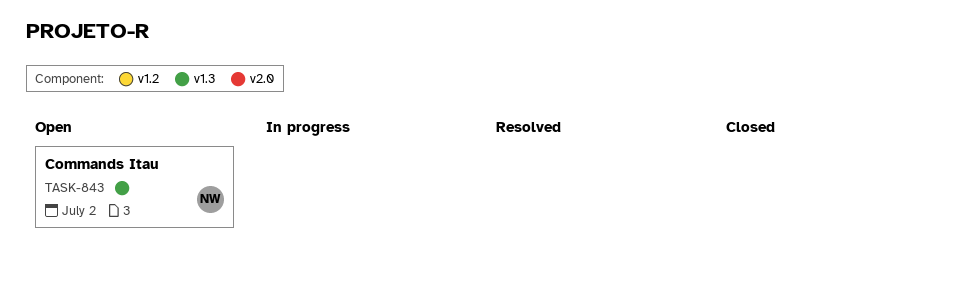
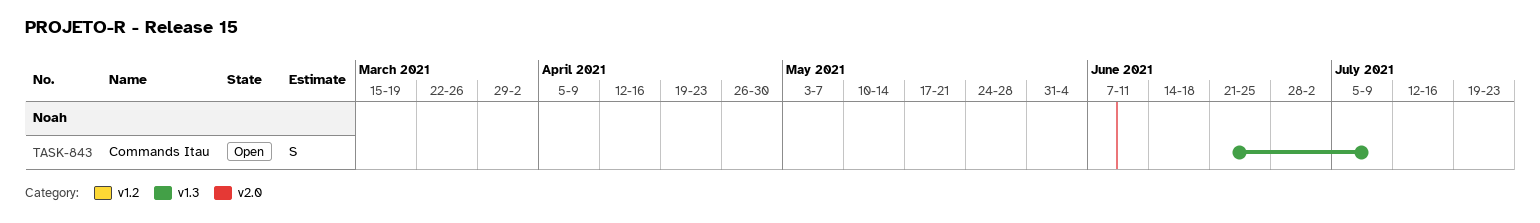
TASK-843, due: Jul 2 -> Jul 9

